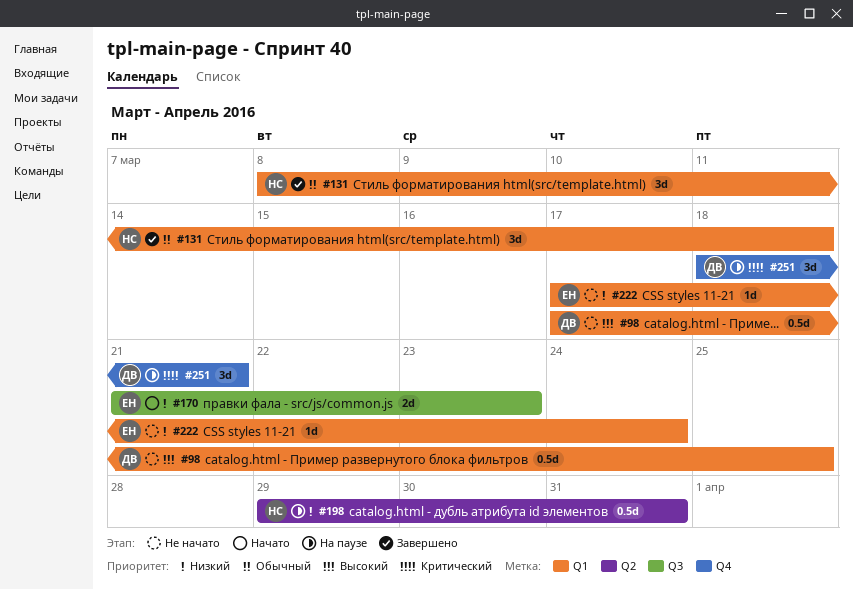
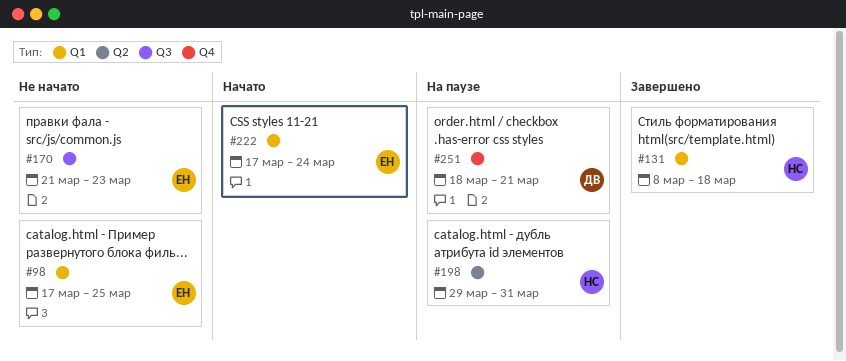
#98, owner: ДВ -> ЕН
#170, status: Начато -> Не начато
#222, status: Не начато -> Начато

